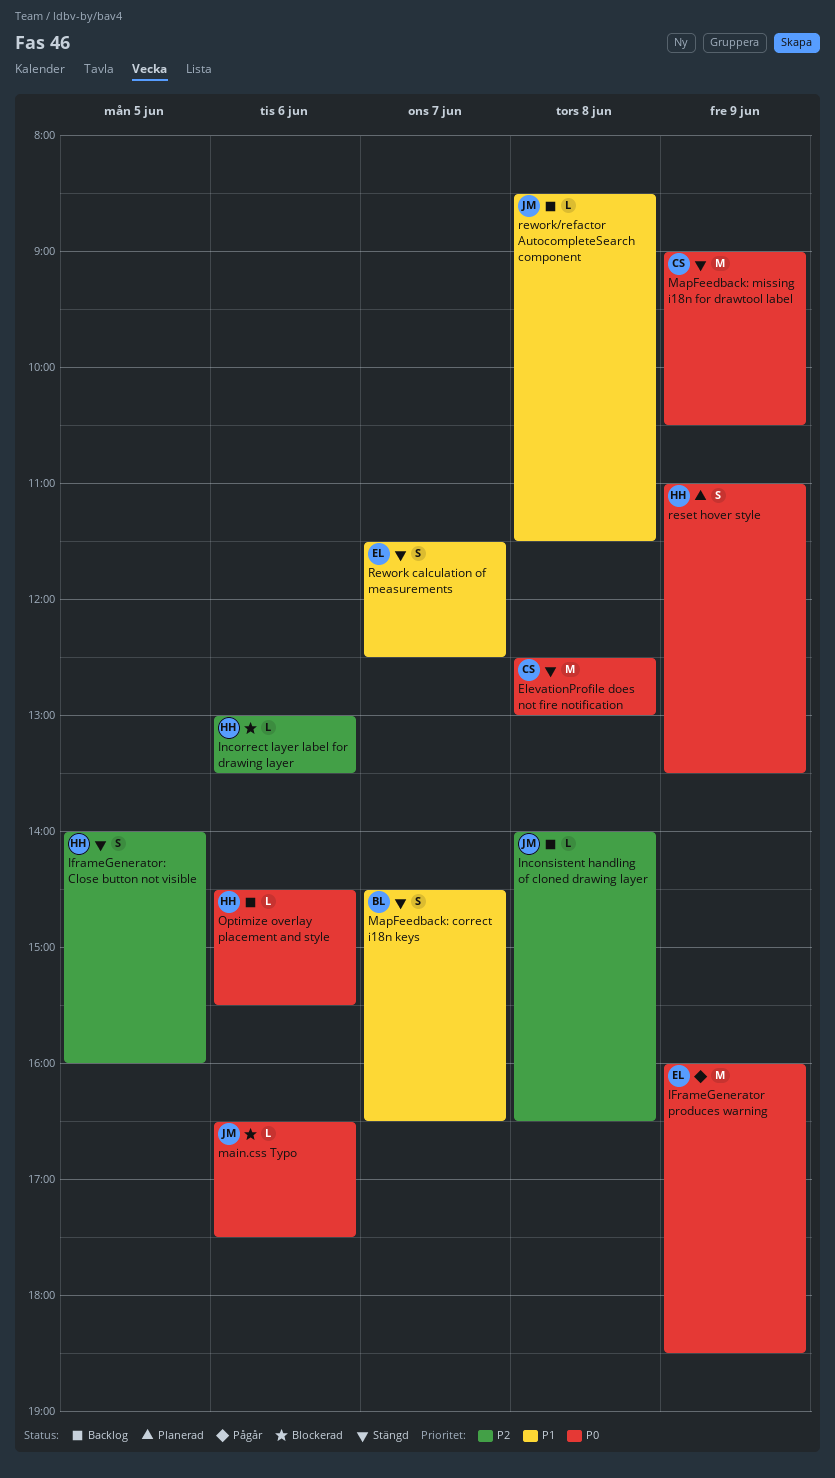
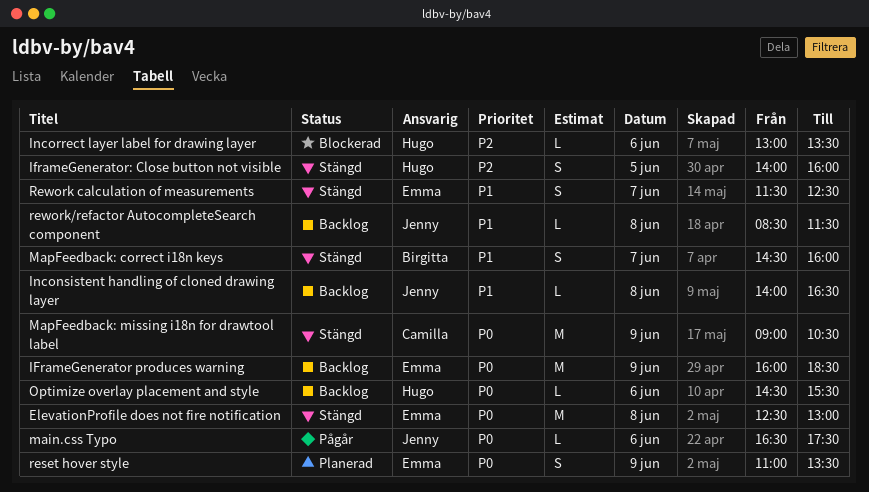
ElevationProfile does not fire notification, owner: Camilla -> Emma
IFrameGenerator produces warning, status: Pågår -> Backlog
Inconsistent handling of cloned drawing layer, priority: P2 -> P1
main.css Typo, status: Blockerad -> Pågår
MapFeedback: correct i18n keys, ends: 16:30 -> 16:00
reset hover style, owner: Hugo -> Emma

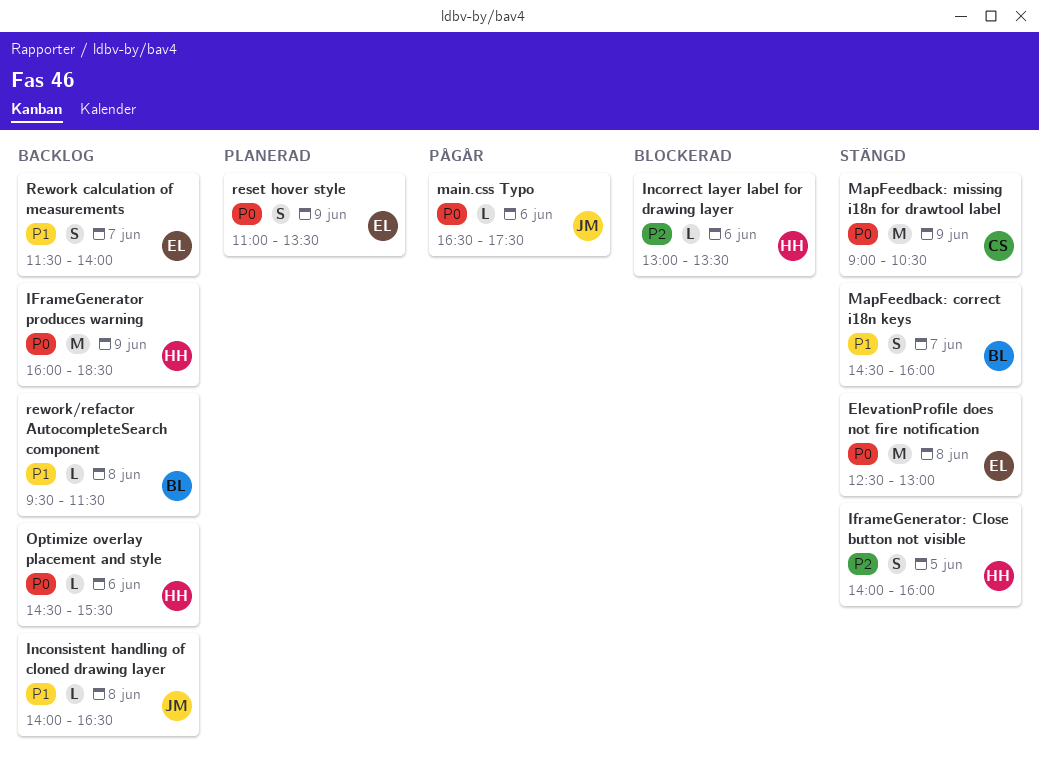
IFrameGenerator produces warning, owner: Emma -> Hugo
Rework calculation of measurements, status: Stängd -> Backlog
Rework calculation of measurements, ends: 12:30 -> 14:00
rework/refactor AutocompleteSearch component, owner: Jenny -> Birgitta
rework/refactor AutocompleteSearch component, begins: 08:30 -> 09:30

